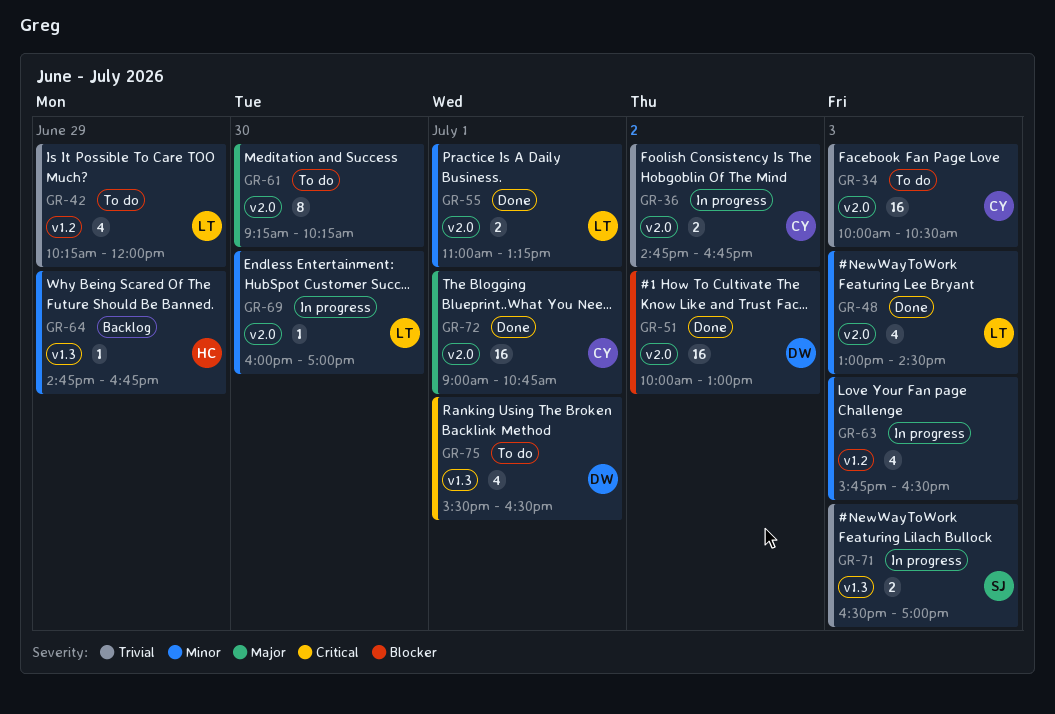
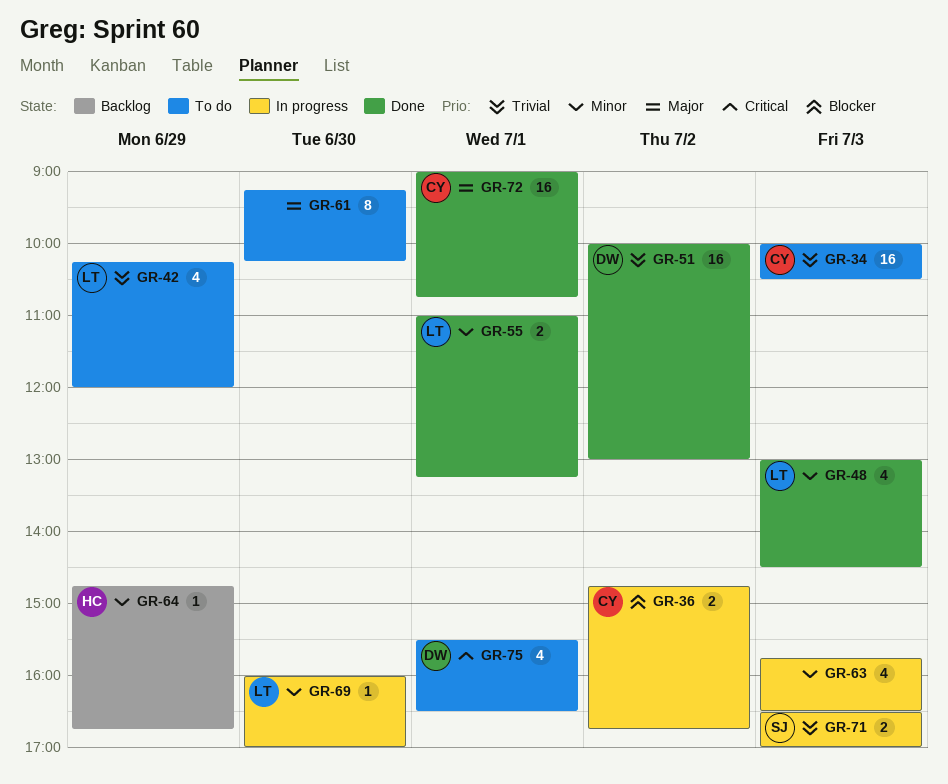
GR-36, priority: Trivial -> Blocker
GR-51, priority: Blocker -> Trivial

